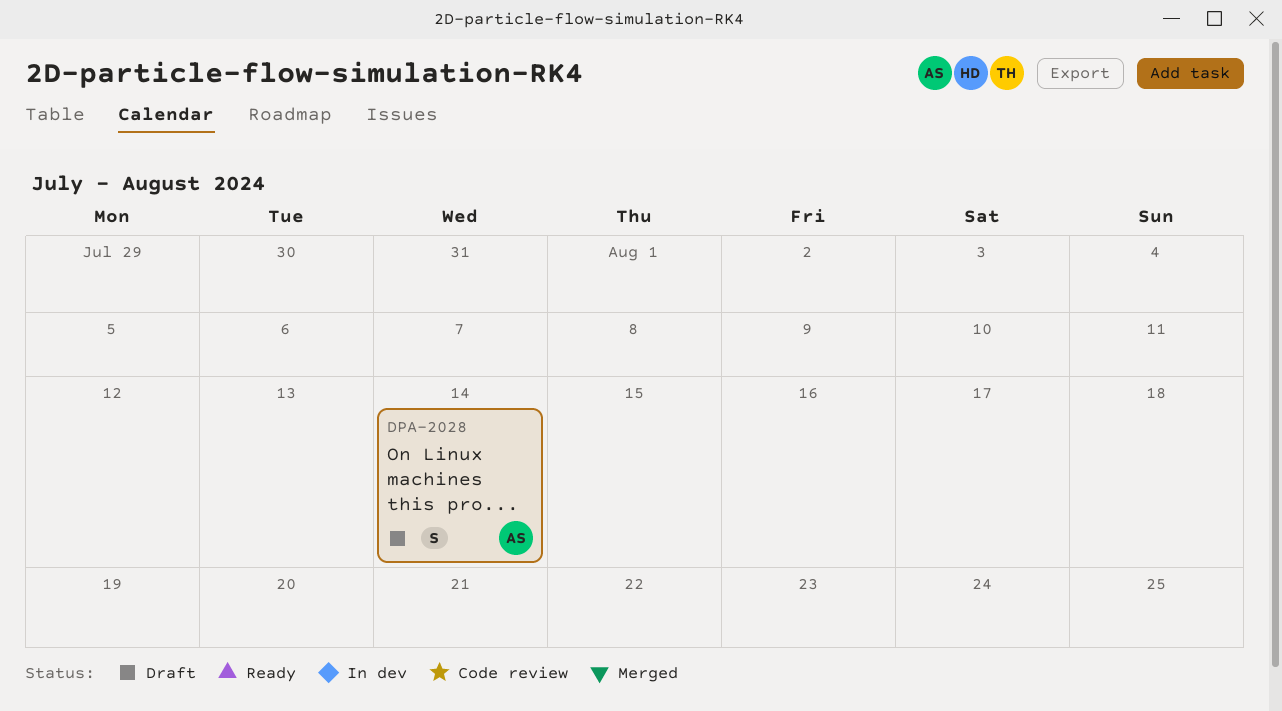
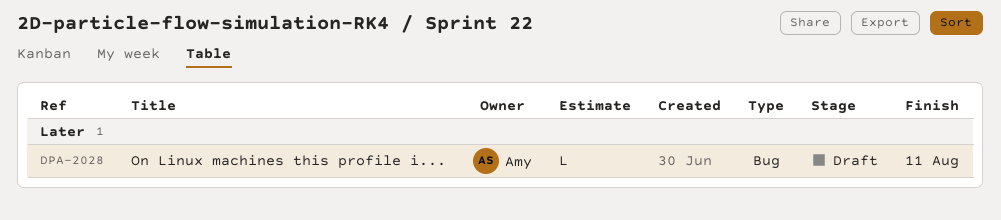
DPA-2028, estimate: S -> L
DPA-2028, due: Aug 14 -> Aug 11

